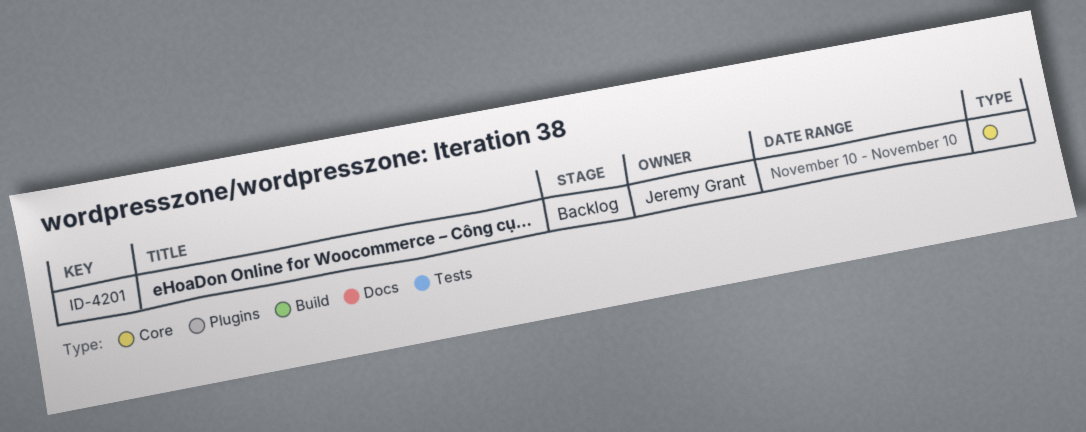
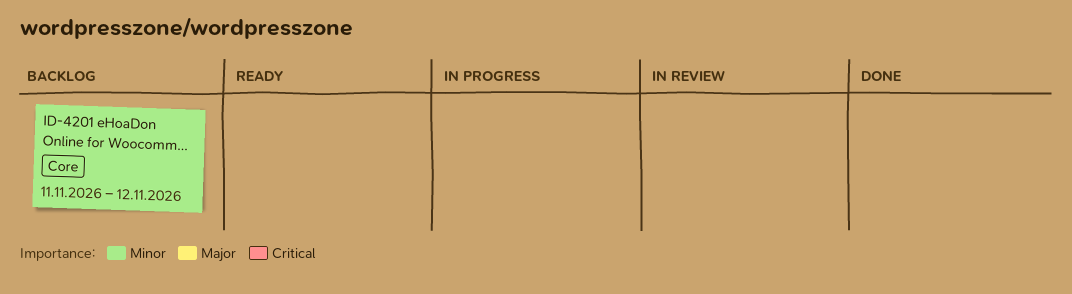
ID-4201, start: Nov 10 -> Nov 11
ID-4201, due: Nov 10 -> Nov 12

